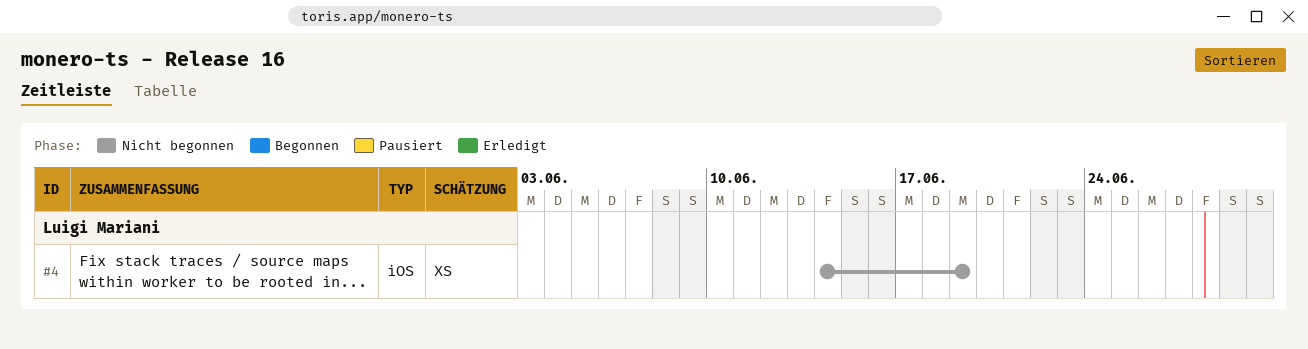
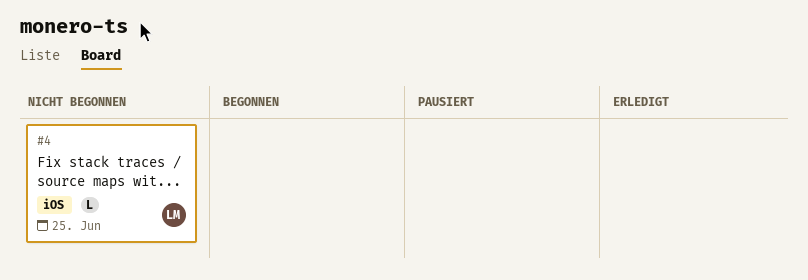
#4, estimate: XS -> L
#4, due: Jun 19 -> Jun 25

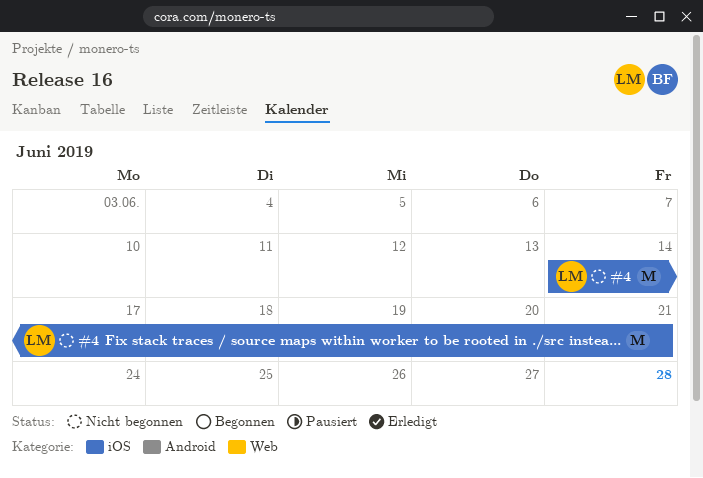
#4, estimate: L -> M
#4, due: Jun 25 -> Jun 21

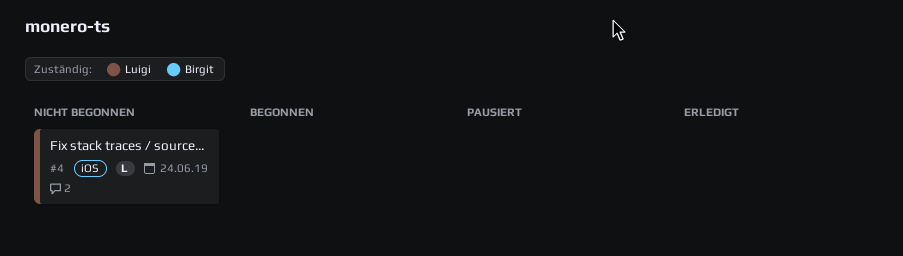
#4, estimate: M -> L
#4, due: Jun 21 -> Jun 24

